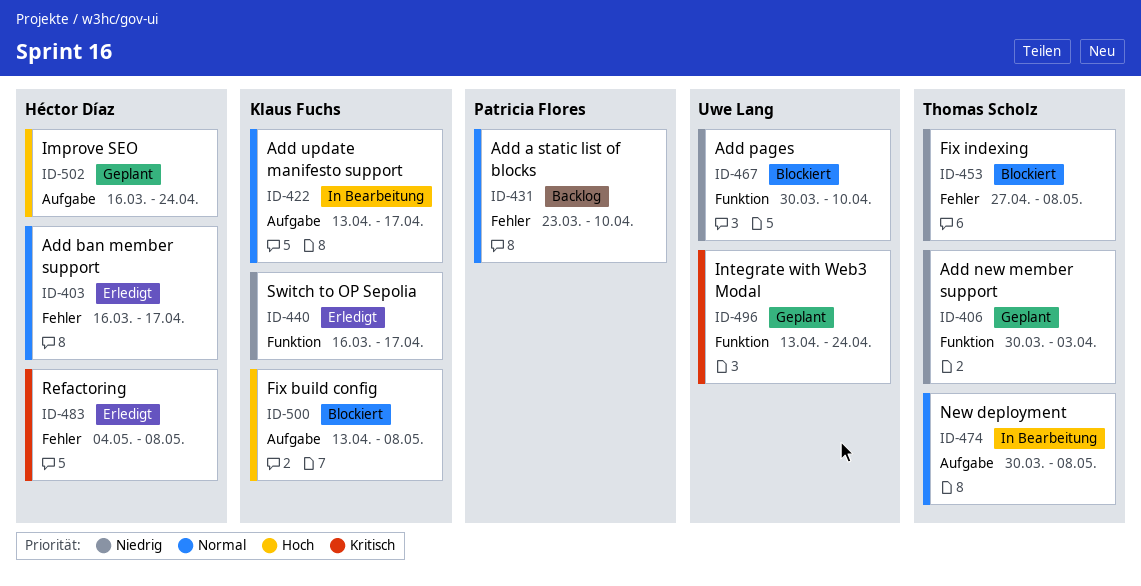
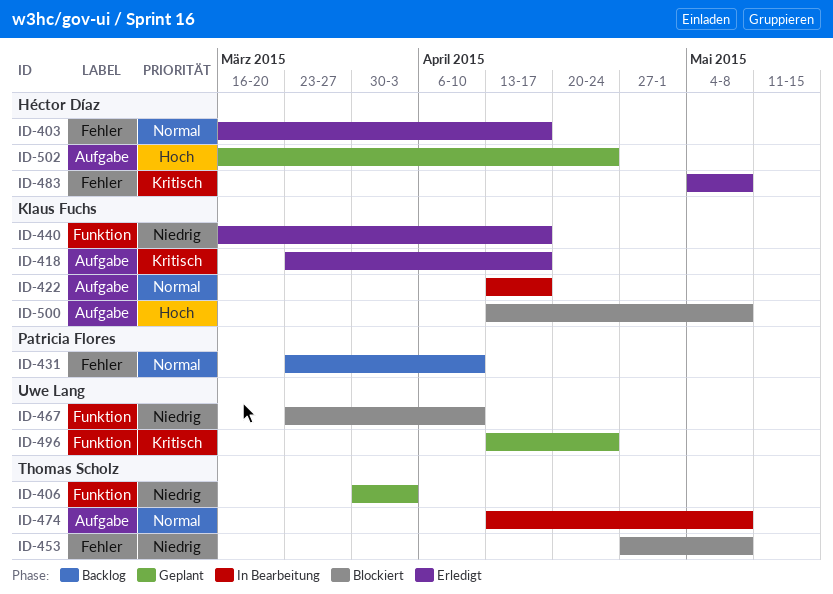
ID-418: none -> present
ID-467, start: Mar 30 -> Mar 23
ID-474, start: Mar 30 -> Apr 13

